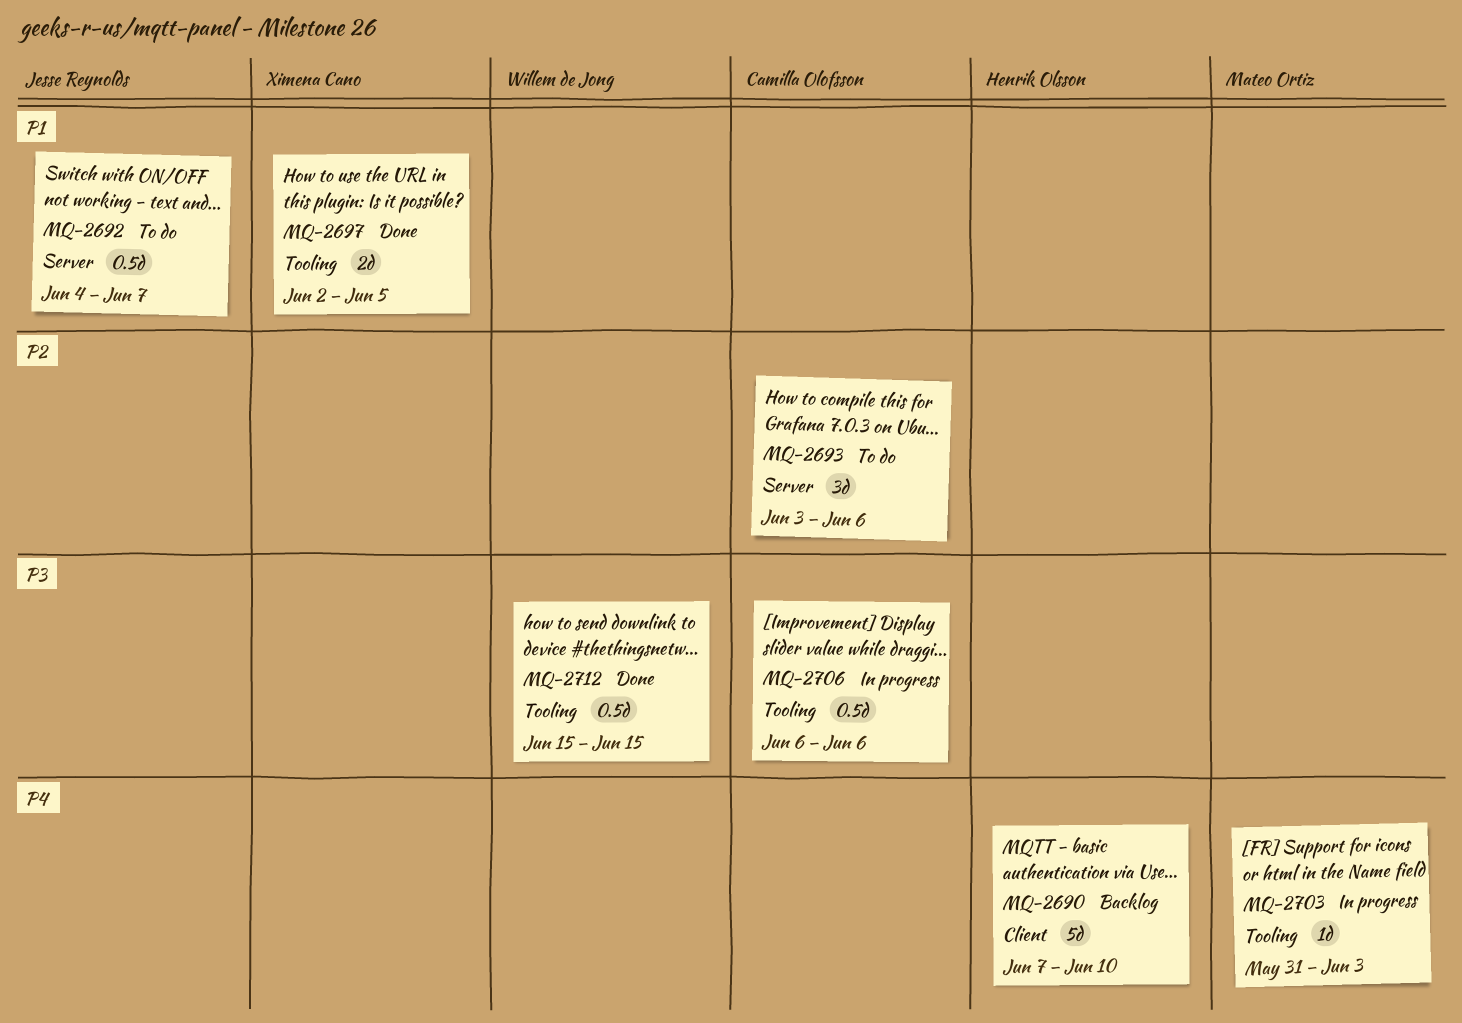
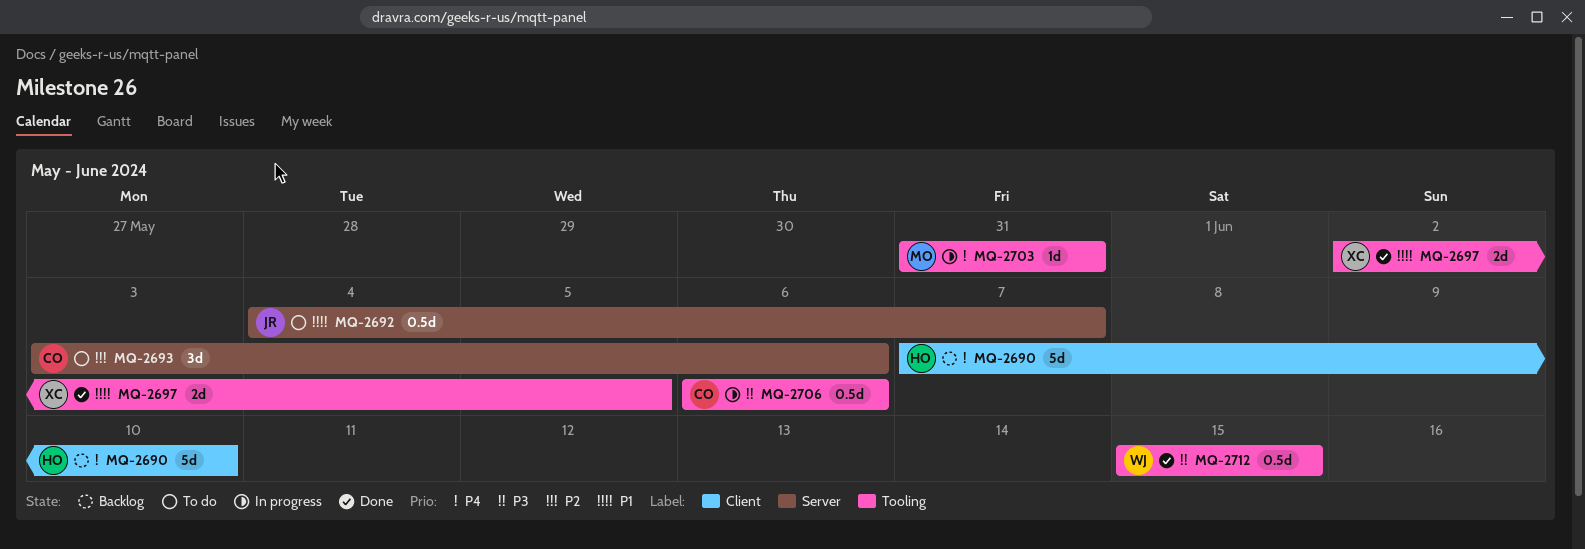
MQ-2703, due: Jun 3 -> May 31

